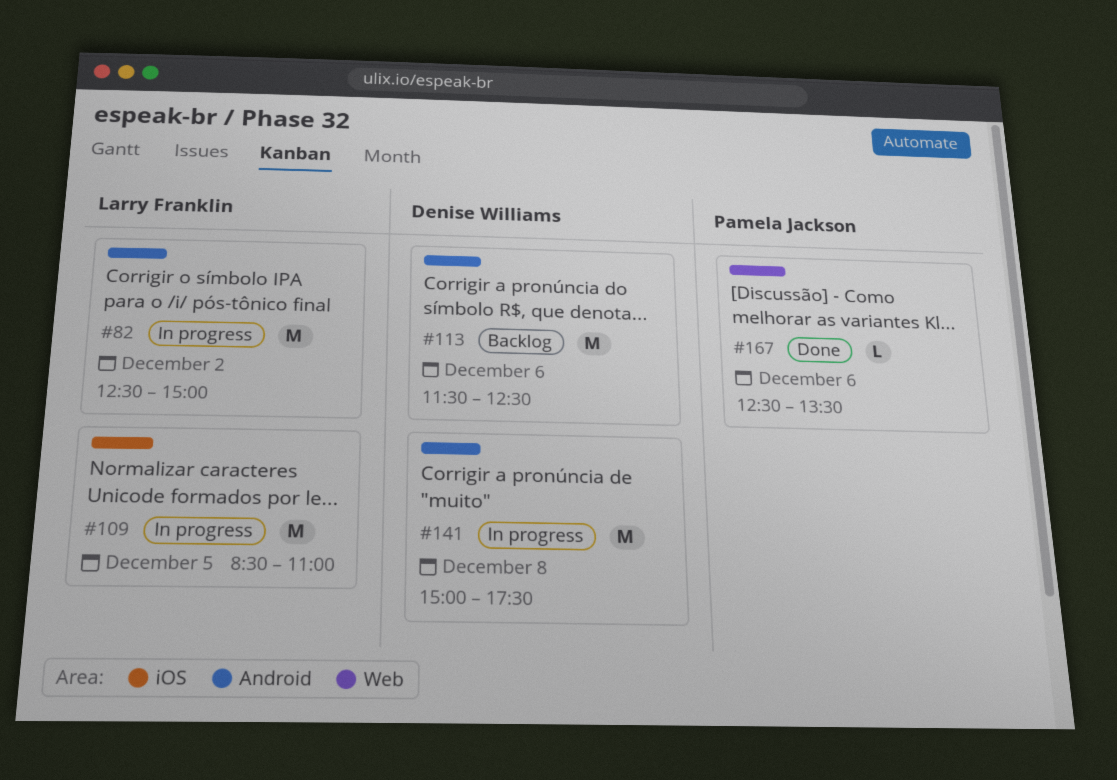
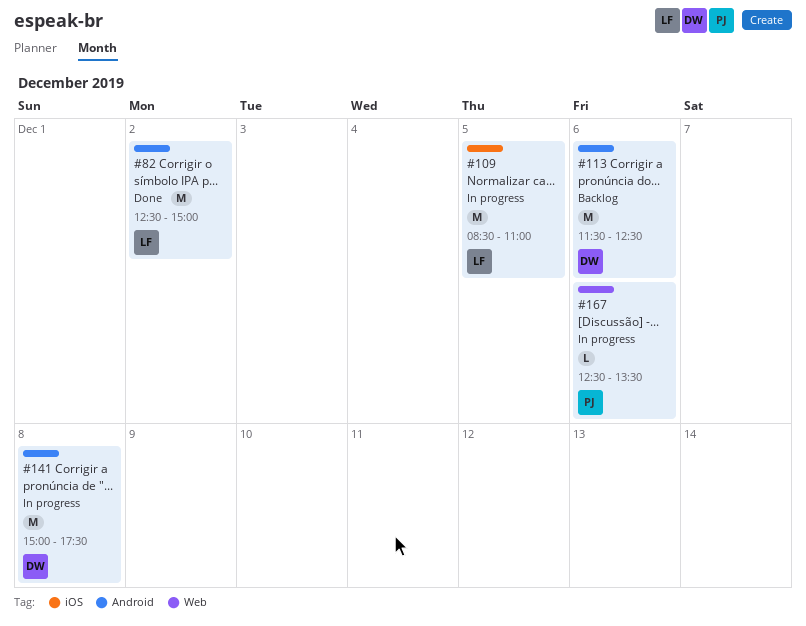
#82, status: In progress -> Done
#167, status: Done -> In progress

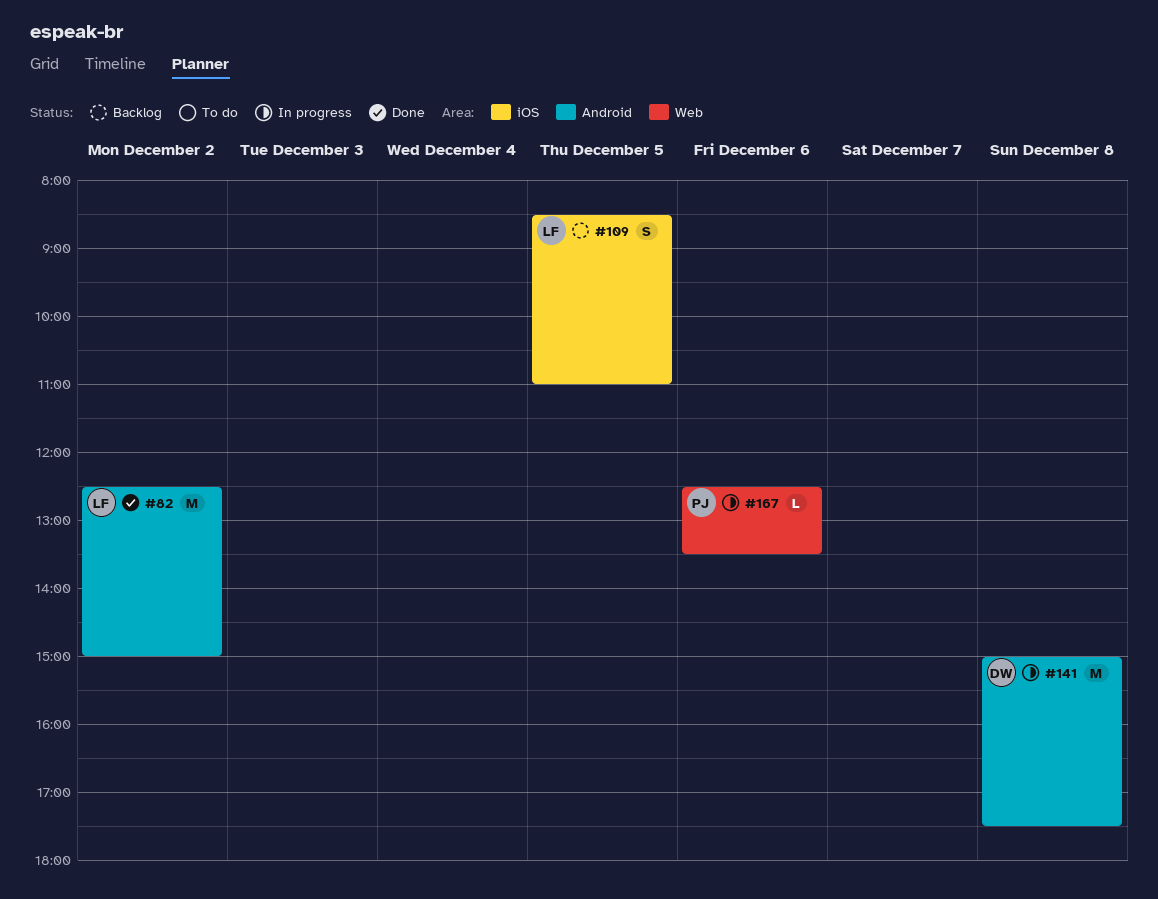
#109, status: In progress -> Backlog
#109, estimate: M -> S
#113: present -> none

